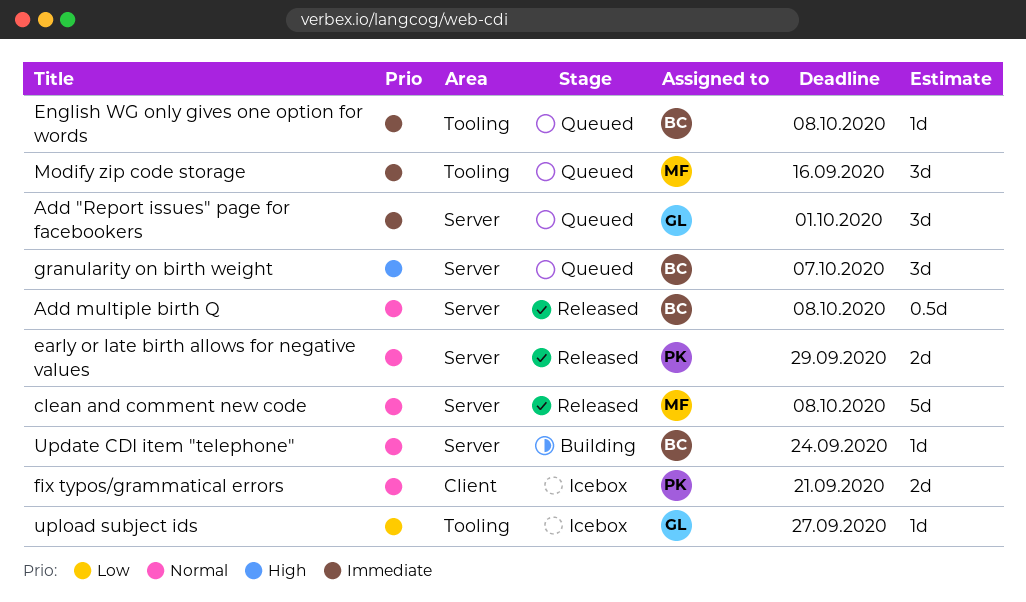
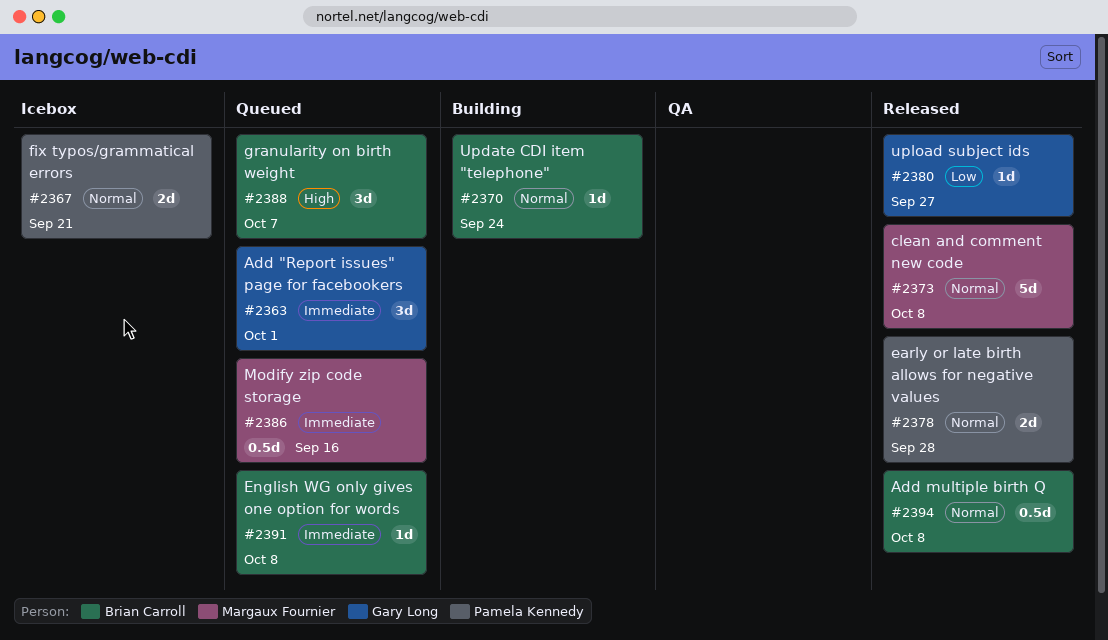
early or late birth allows for negative values, due: Sep 29 -> Sep 28
Modify zip code storage, estimate: 3d -> 0.5d
upload subject ids, status: Icebox -> Released

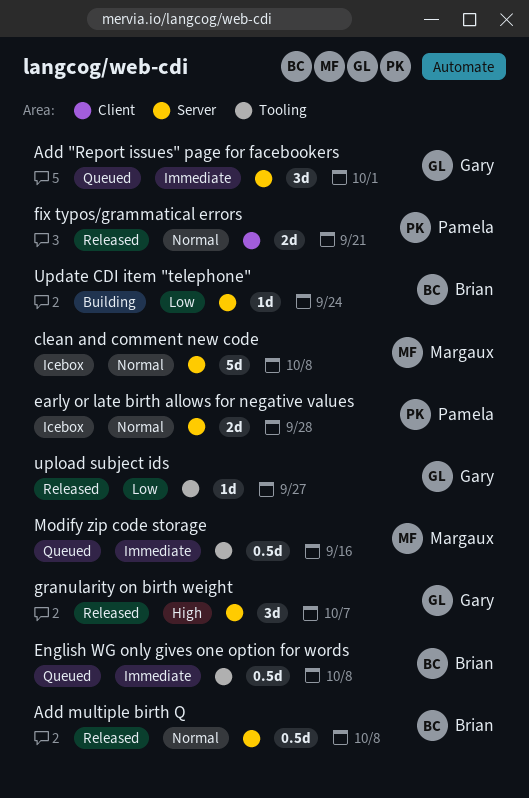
clean and comment new code, status: Released -> Icebox
early or late birth allows for negative values, status: Released -> Icebox
English WG only gives one option for words, estimate: 1d -> 0.5d
fix typos/grammatical errors, status: Icebox -> Released
granularity on birth weight, status: Queued -> Released
granularity on birth weight, owner: Brian Carroll -> Gary Long
Update CDI item "telephone", priority: Normal -> Low

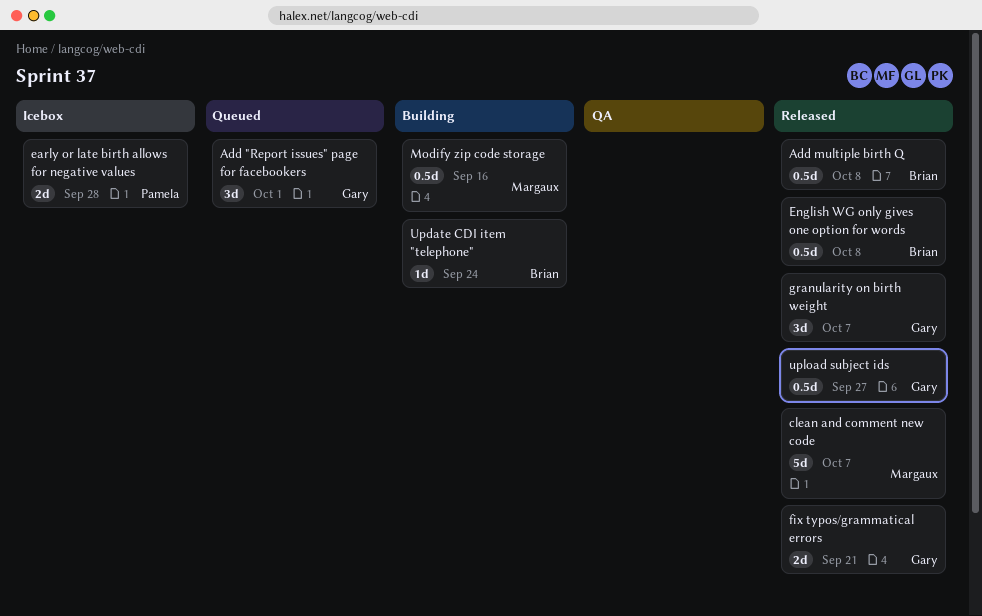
clean and comment new code, status: Icebox -> Released
clean and comment new code, due: Oct 8 -> Oct 7
English WG only gives one option for words, status: Queued -> Released
fix typos/grammatical errors, owner: Pamela -> Gary
Modify zip code storage, status: Queued -> Building
upload subject ids, estimate: 1d -> 0.5d

